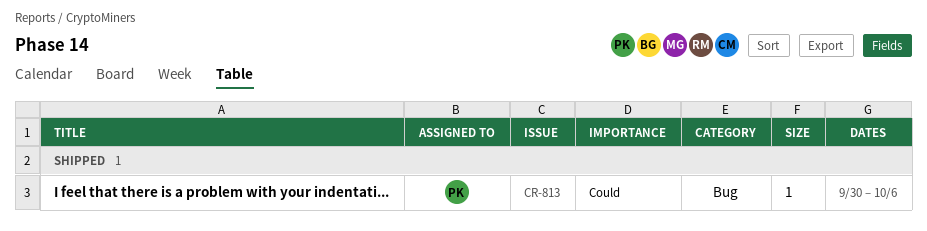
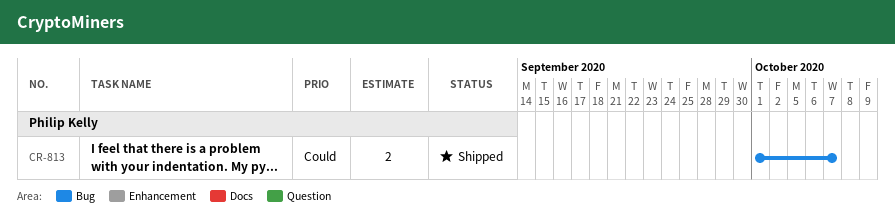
CR-813, estimate: 1 -> 2
CR-813, start: Sep 30 -> Oct 1
CR-813, due: Oct 6 -> Oct 7

